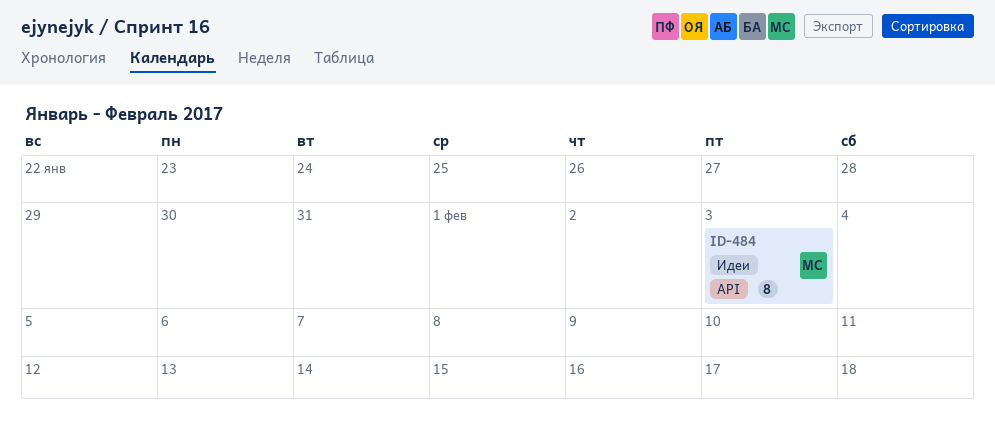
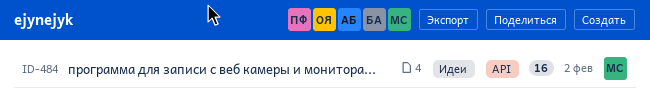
ID-484, estimate: 8 -> 16
ID-484, due: Feb 3 -> Feb 2

